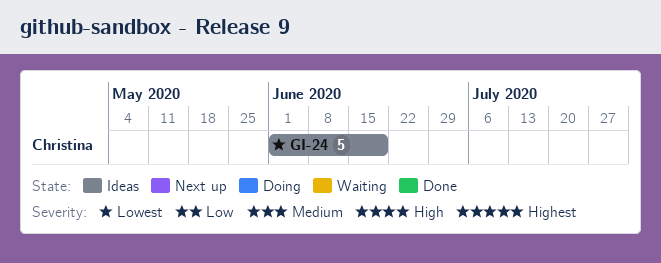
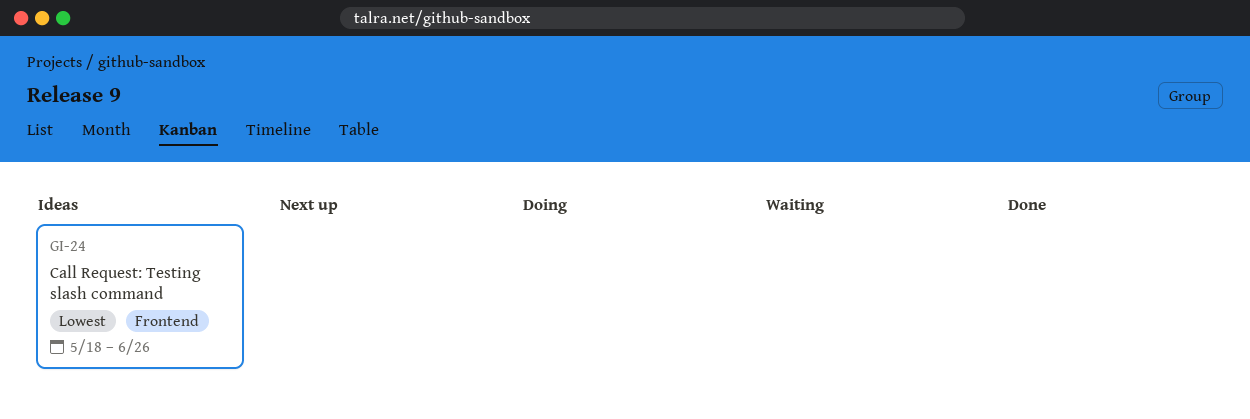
GI-24, start: Jun 1 -> May 18
GI-24, due: Jun 19 -> Jun 26

